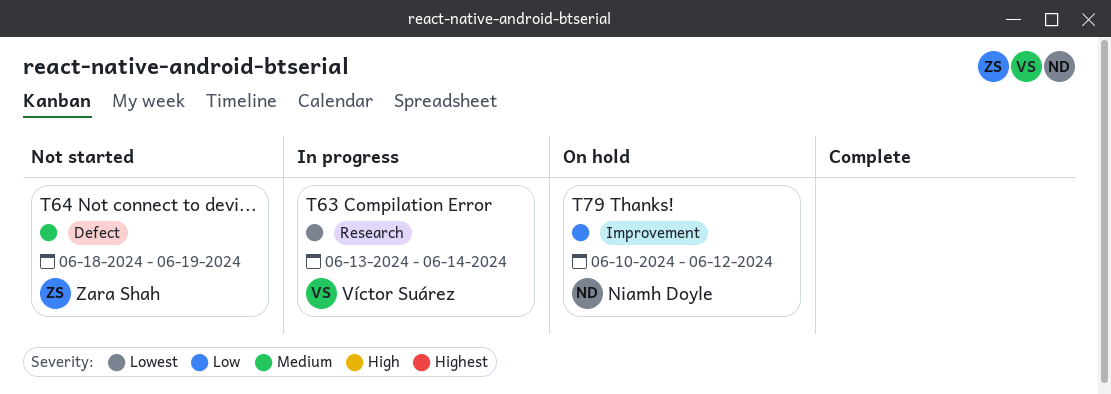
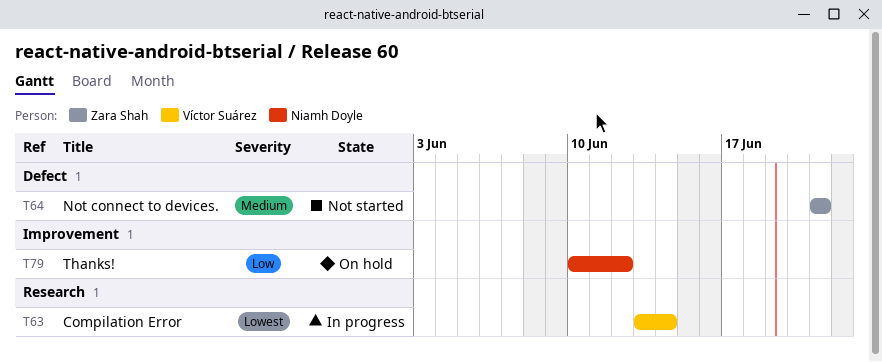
T64, start: Jun 18 -> Jun 21
T64, due: Jun 19 -> Jun 21

